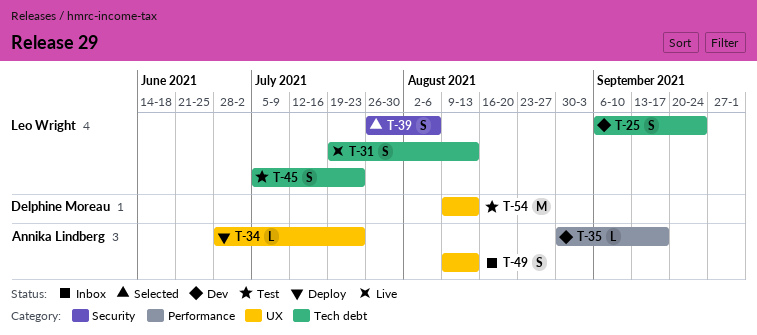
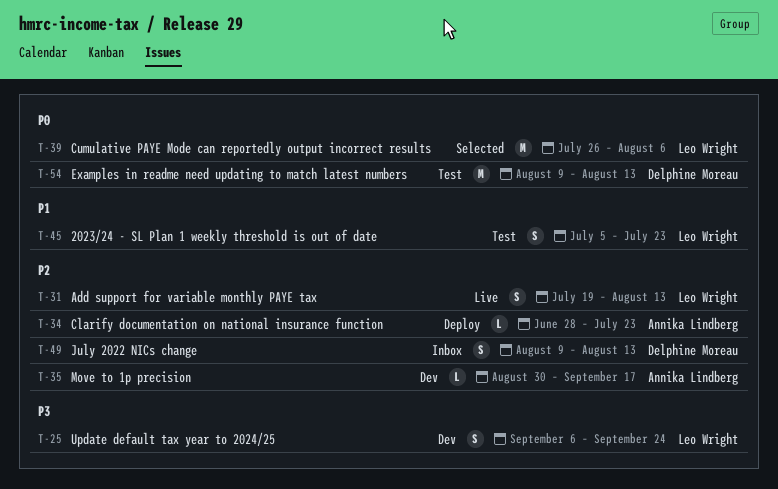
T-39, estimate: S -> M
T-49, owner: Annika Lindberg -> Delphine Moreau

